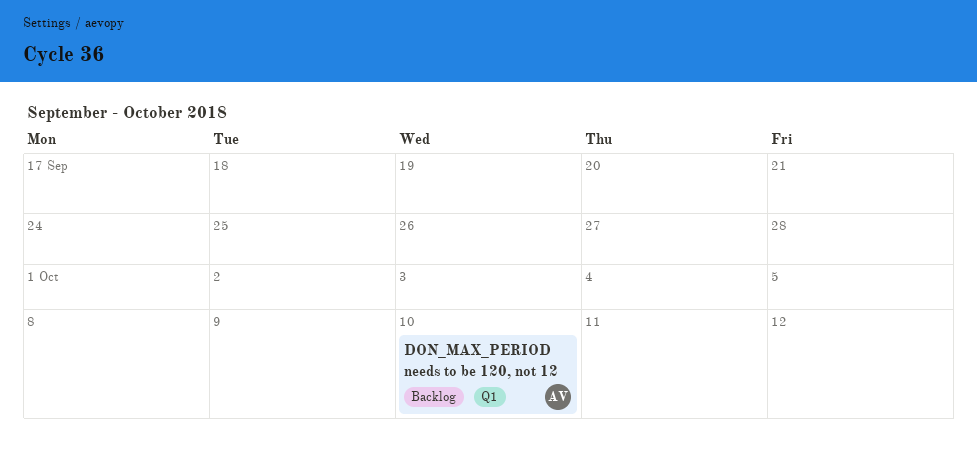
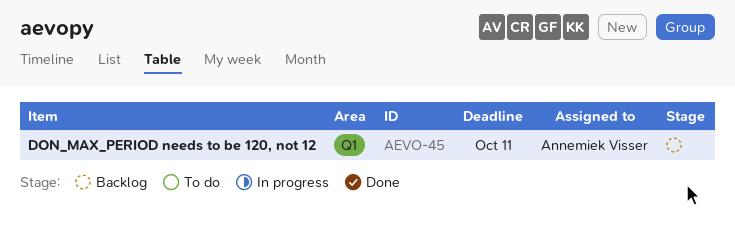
DON_MAX_PERIOD needs to be 120, not 12, due: Oct 10 -> Oct 11

